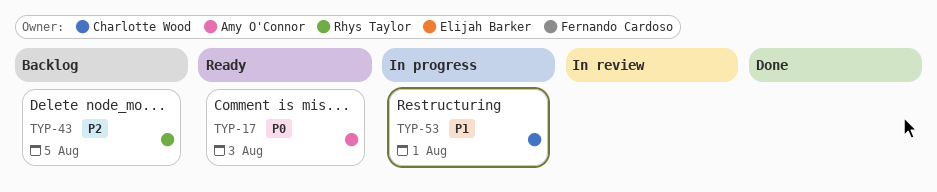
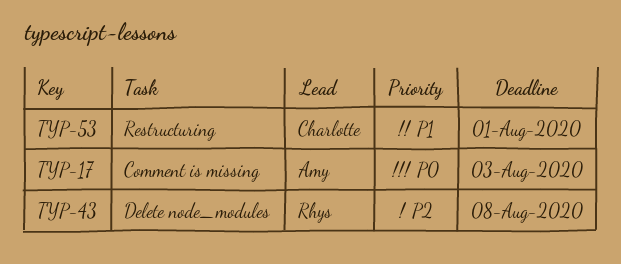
TYP-43, due: Aug 5 -> Aug 8

